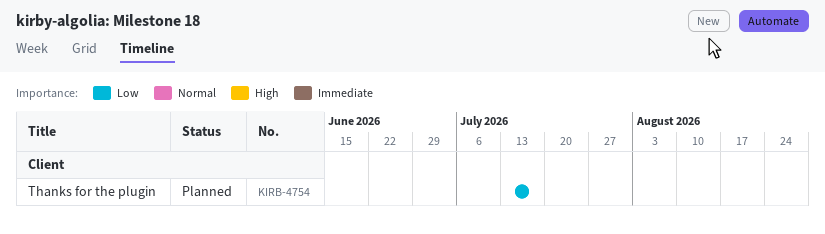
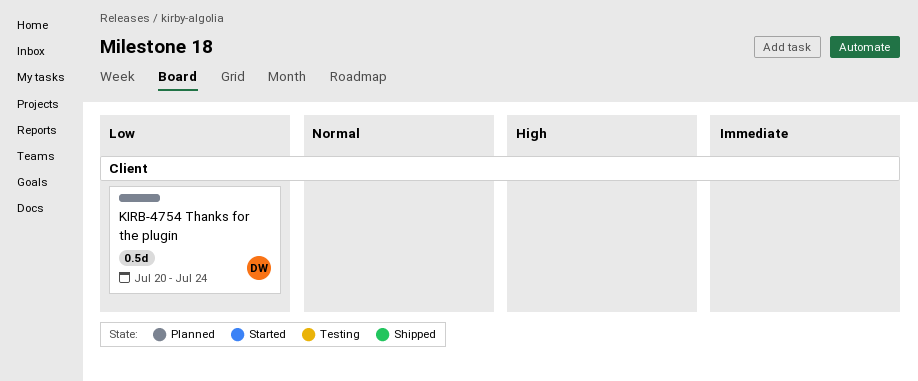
KIRB-4754, start: Jul 13 -> Jul 20
KIRB-4754, due: Jul 17 -> Jul 24

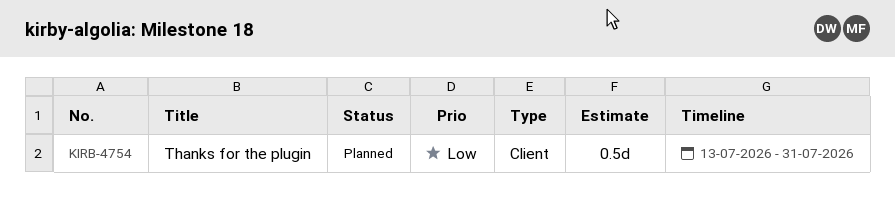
KIRB-4754, start: Jul 20 -> Jul 13
KIRB-4754, due: Jul 24 -> Jul 31

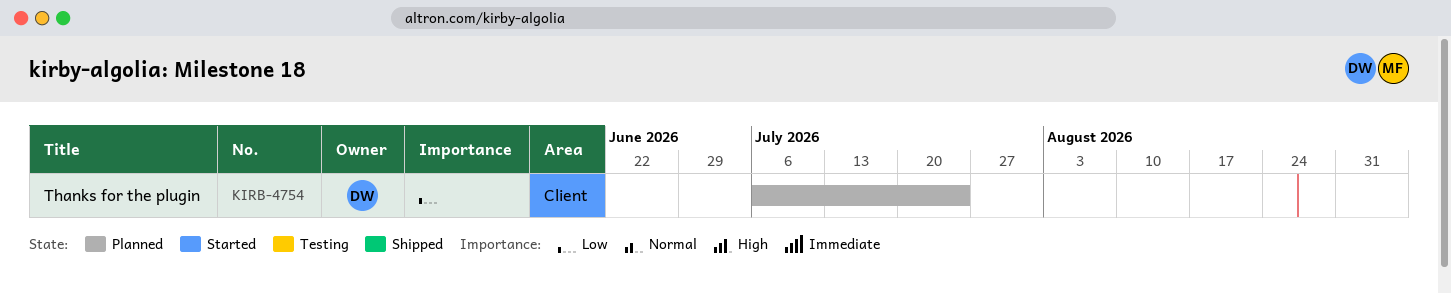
KIRB-4754, start: Jul 13 -> Jul 6
KIRB-4754, due: Jul 31 -> Jul 24

